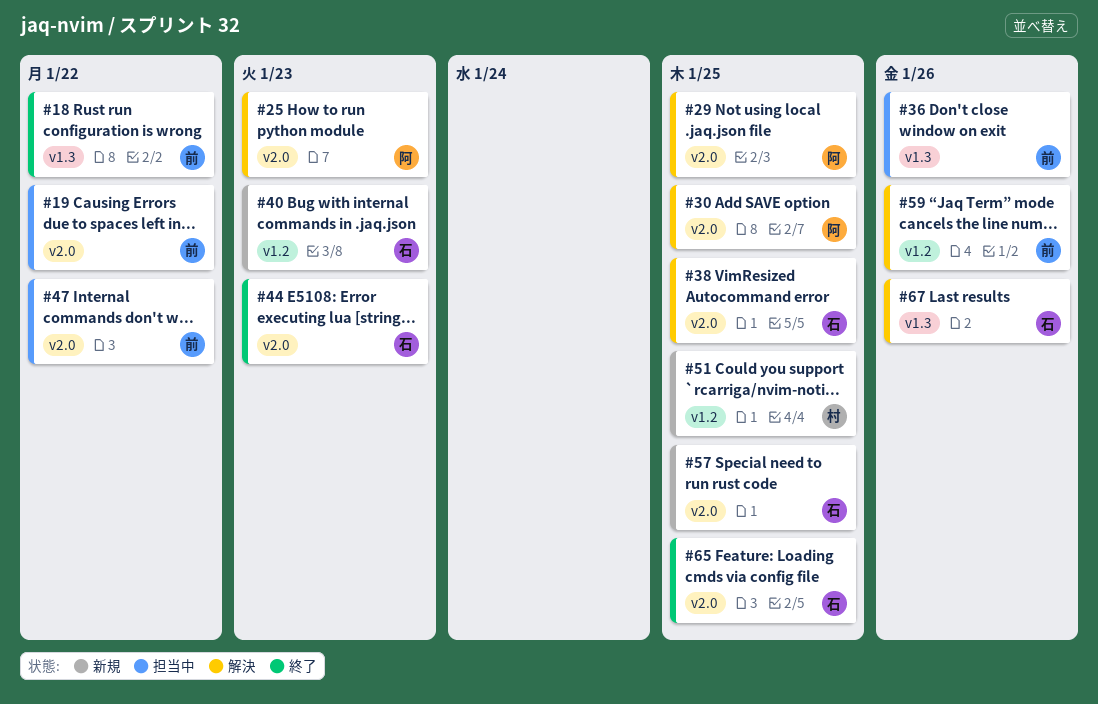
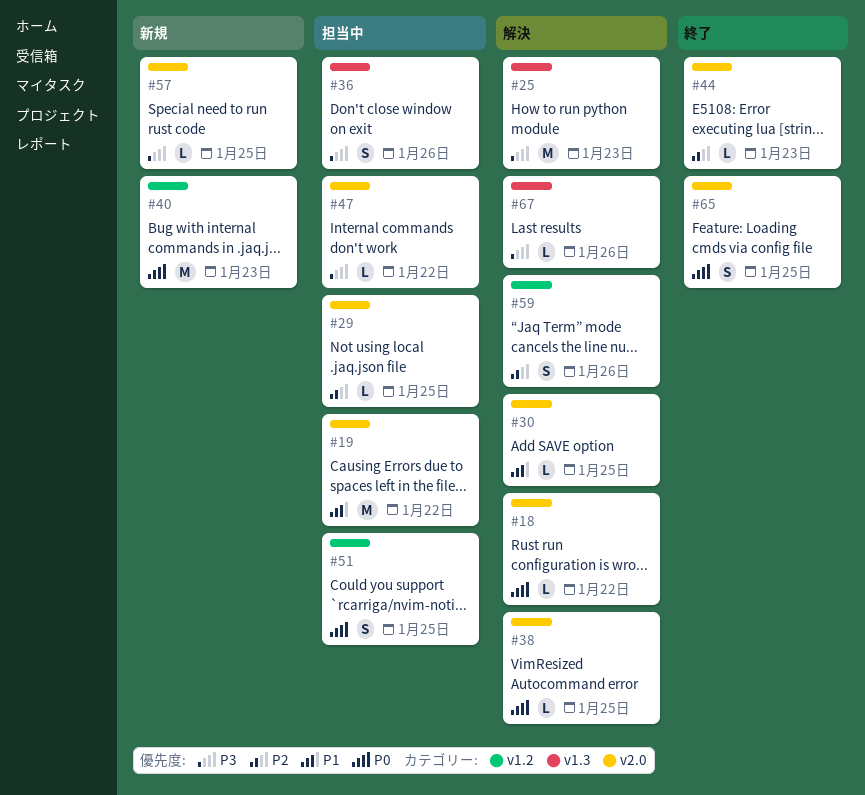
#18, status: 終了 -> 解決
#18, label: v1.3 -> v2.0
#25, label: v2.0 -> v1.3
#29, status: 解決 -> 担当中
#51, status: 新規 -> 担当中

